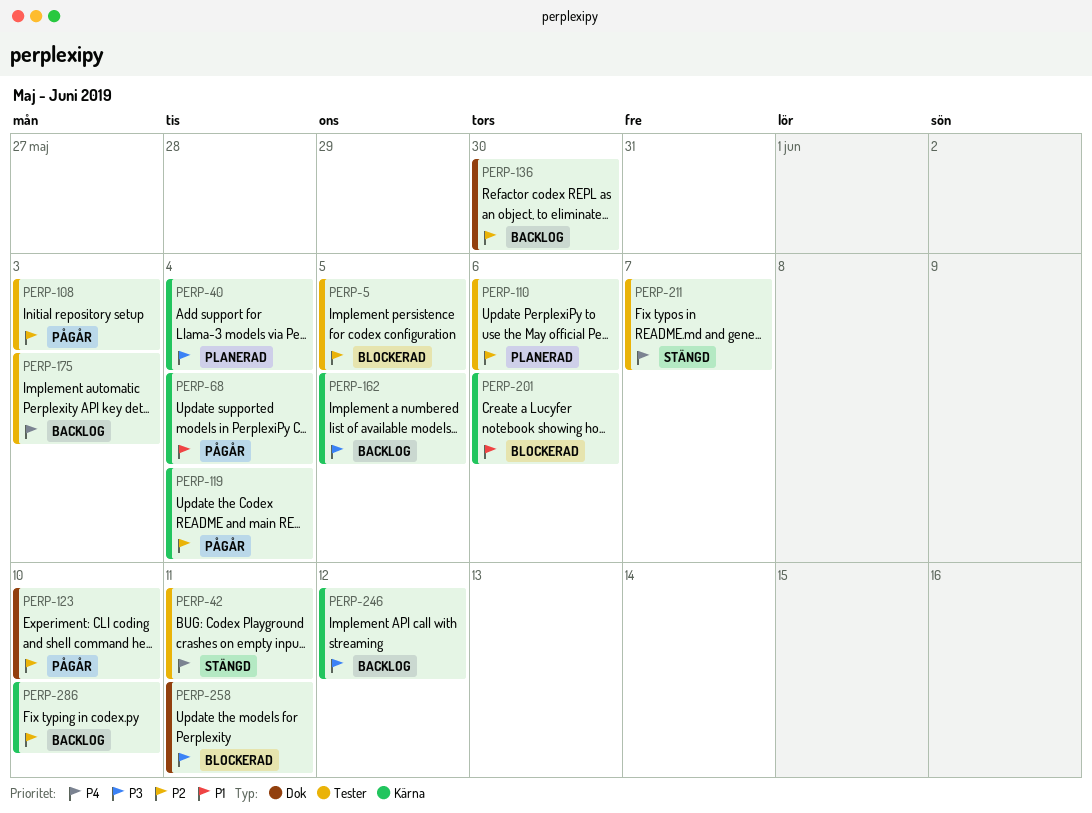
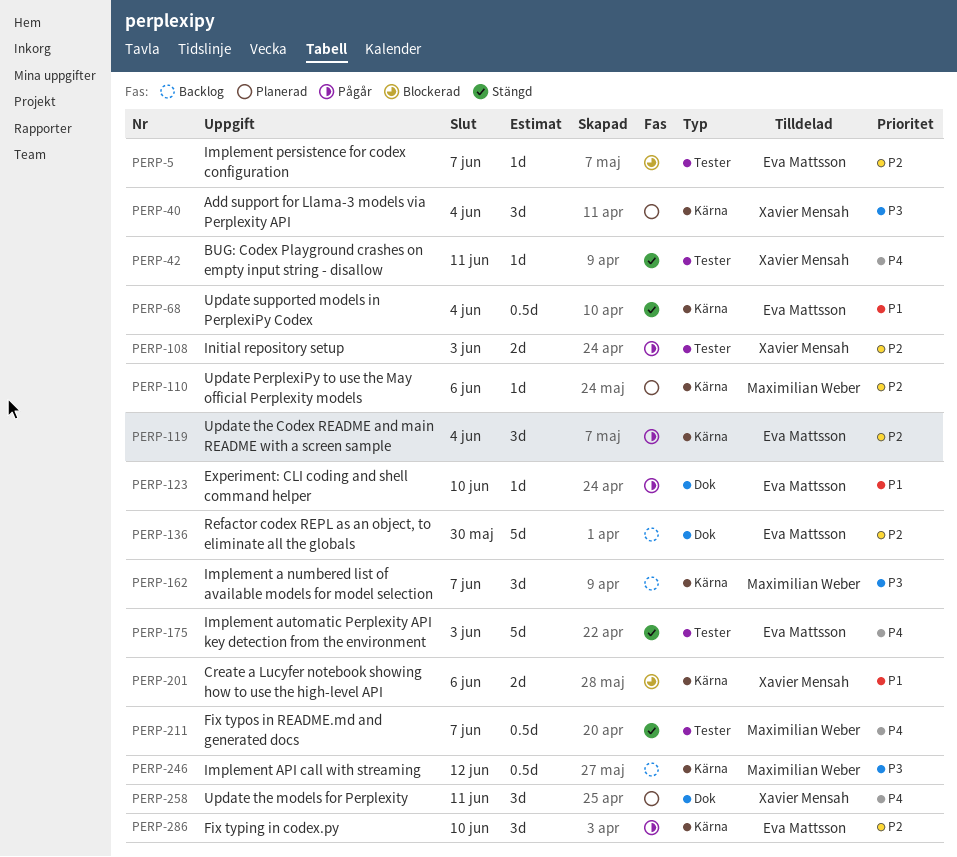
PERP-5, due: Jun 5 -> Jun 7
PERP-68, status: Pågår -> Stängd
PERP-110, label: Tester -> Kärna
PERP-123, priority: P2 -> P1
PERP-162, due: Jun 5 -> Jun 7
PERP-175, status: Backlog -> Stängd
PERP-258, status: Blockerad -> Planerad
PERP-258, priority: P3 -> P4
PERP-286, status: Backlog -> Pågår

